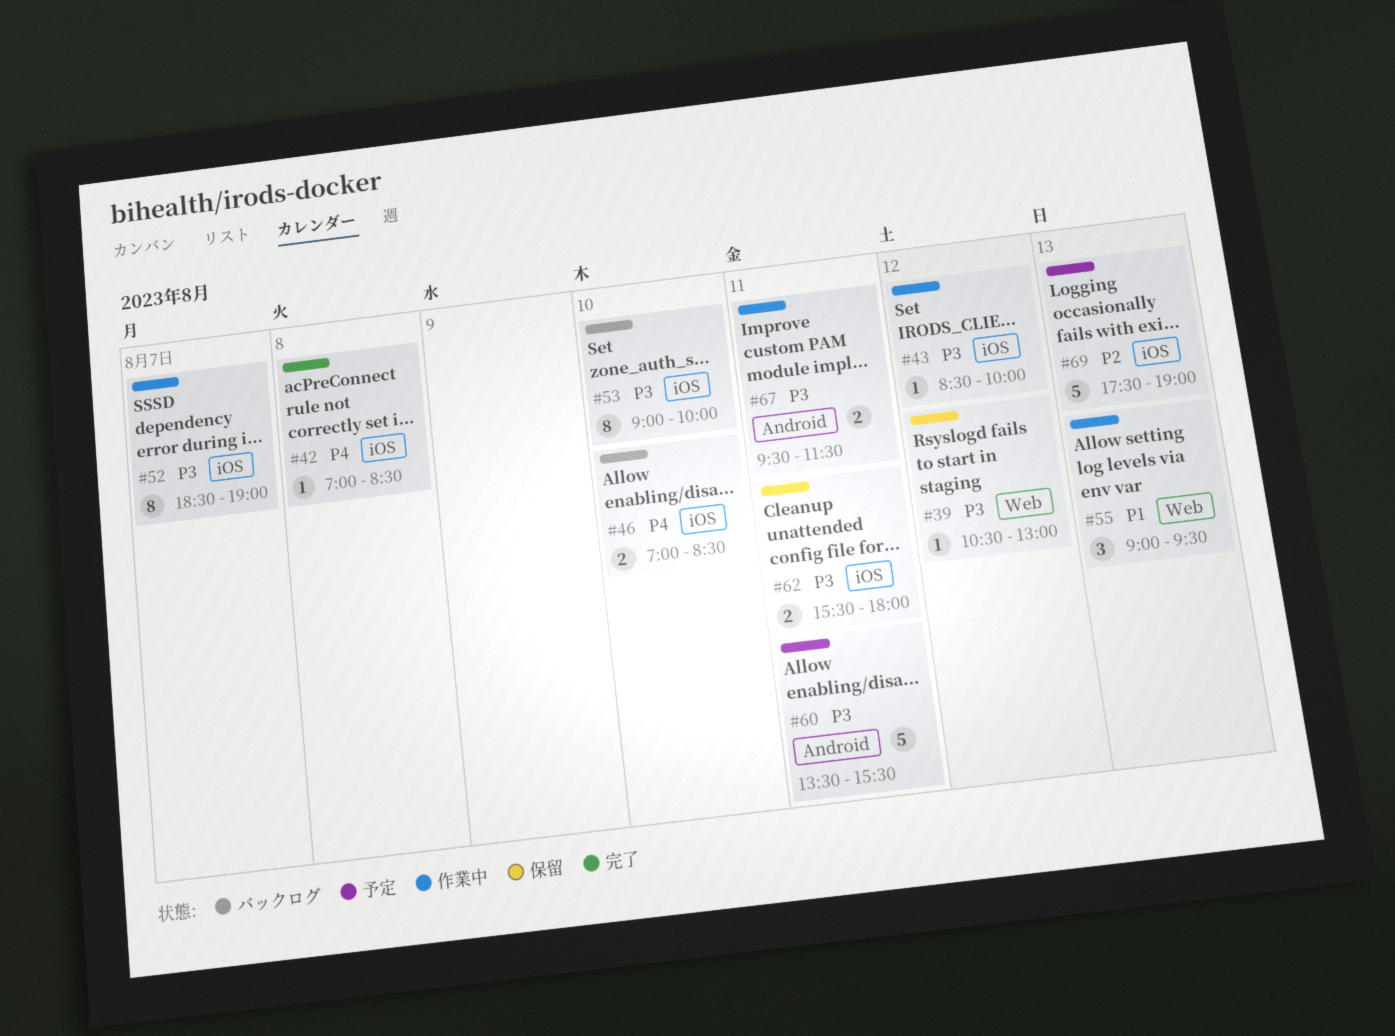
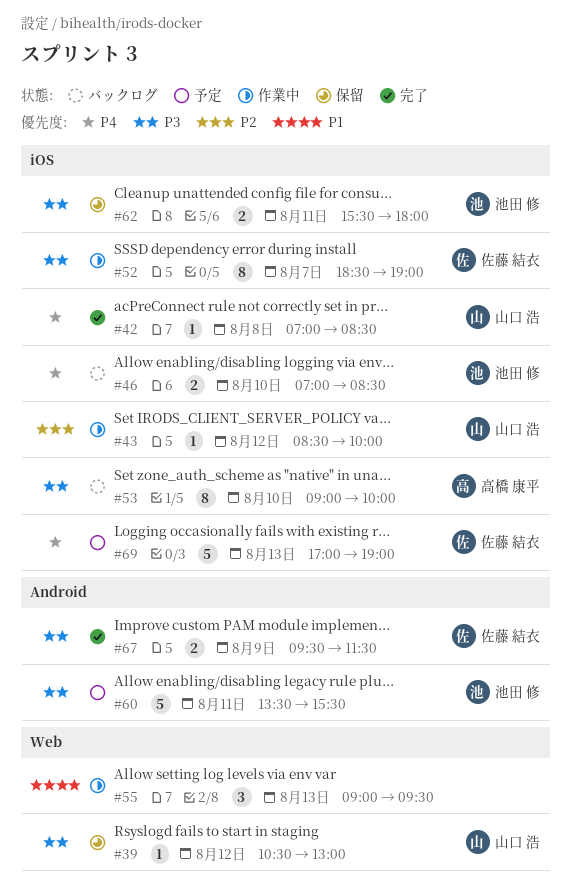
#43, priority: P3 -> P2
#67, status: 作業中 -> 完了
#67, day: Aug 11 -> Aug 9
#69, priority: P2 -> P4
#69, begins: 17:30 -> 17:00

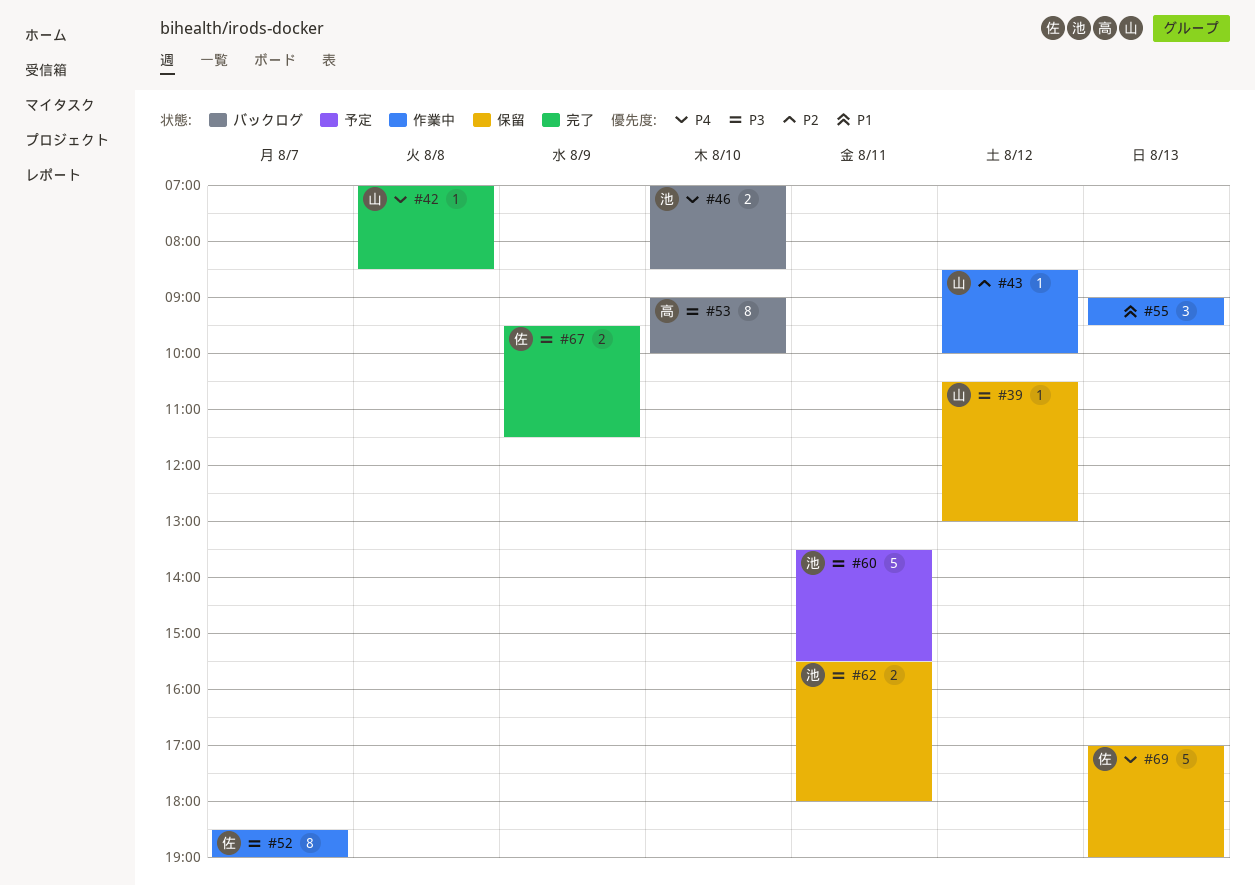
#69, status: 予定 -> 保留

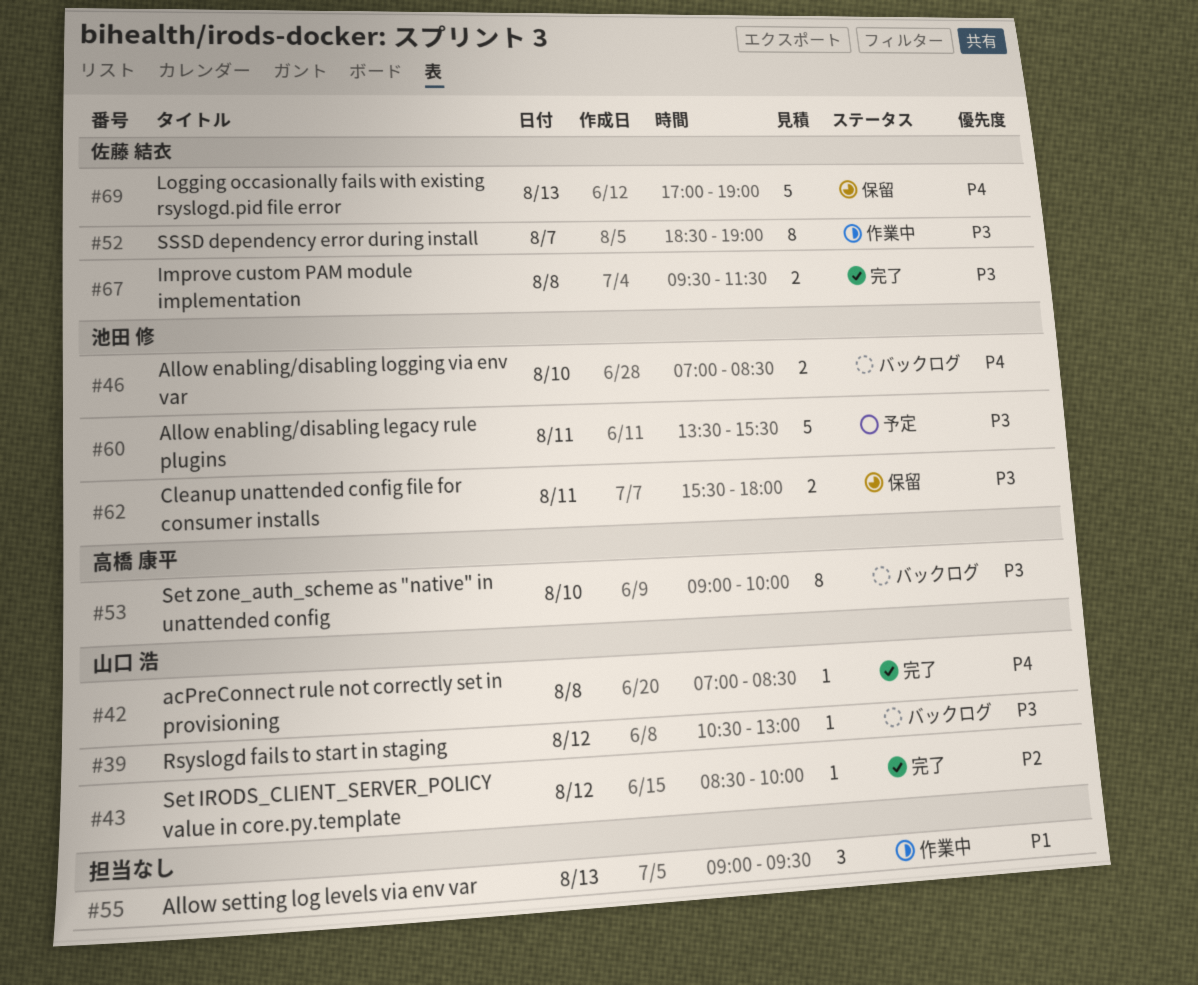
#39, status: 保留 -> バックログ
#43, status: 作業中 -> 完了
#67, day: Aug 9 -> Aug 8

